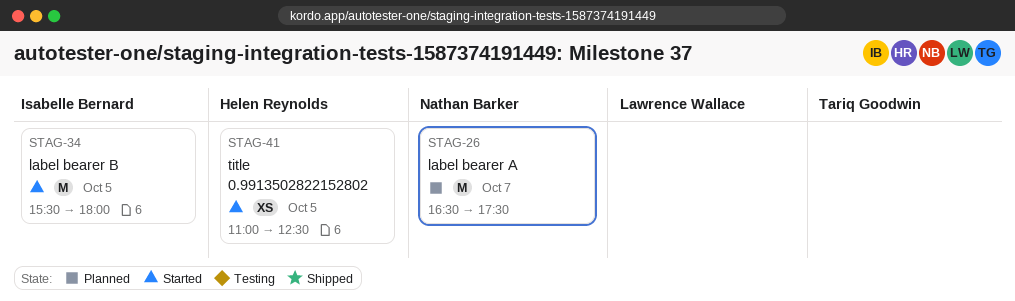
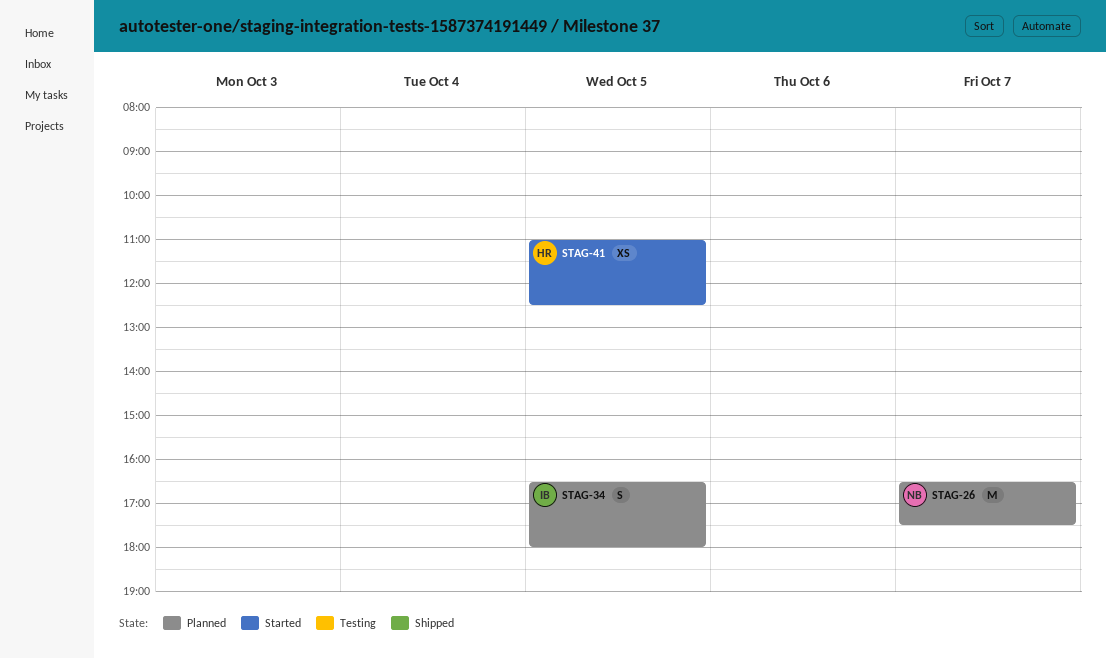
STAG-34, status: Started -> Planned
STAG-34, estimate: M -> S
STAG-34, begins: 15:30 -> 16:30

